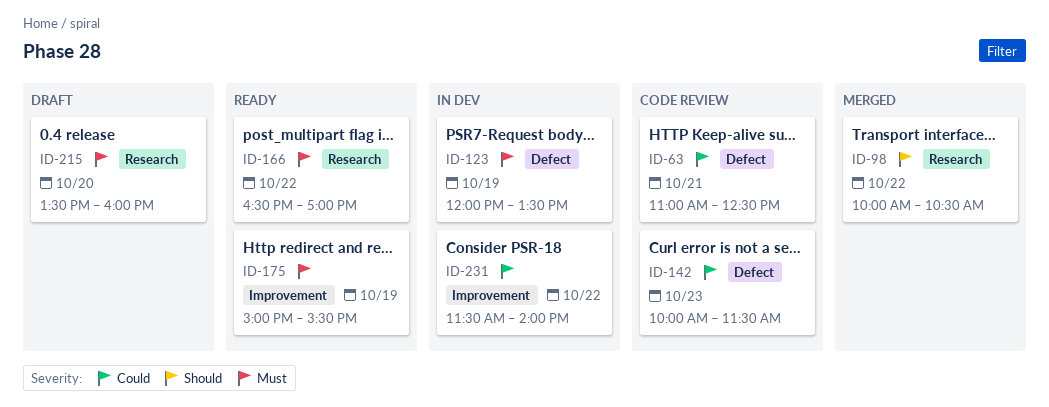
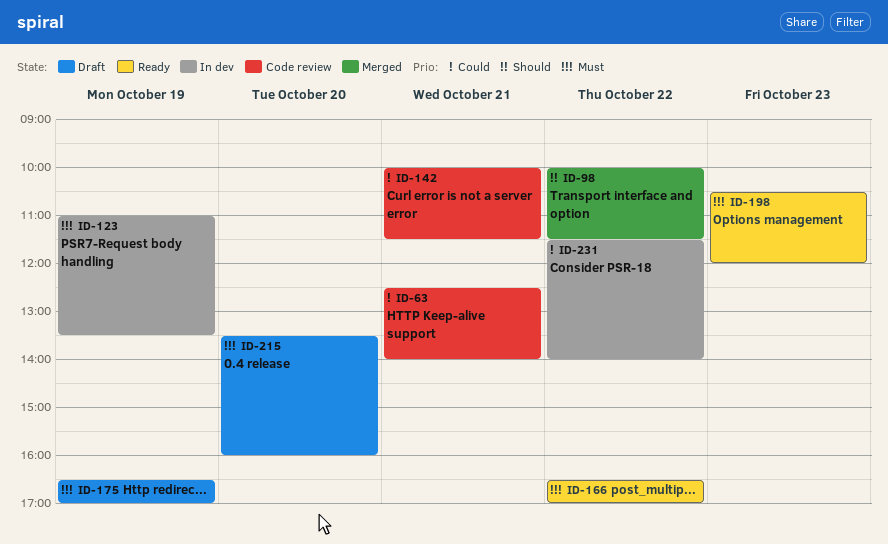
ID-63, begins: 11:00 -> 12:30
ID-63, ends: 12:30 -> 14:00
ID-98, ends: 10:30 -> 11:30
ID-123, begins: 12:00 -> 11:00
ID-142, day: Oct 23 -> Oct 21
ID-175, status: Ready -> Draft
ID-175, begins: 15:00 -> 16:30
ID-175, ends: 15:30 -> 17:00
ID-198: none -> present

